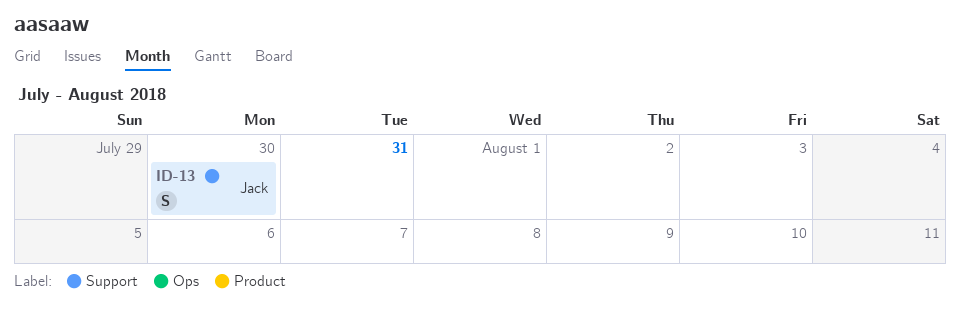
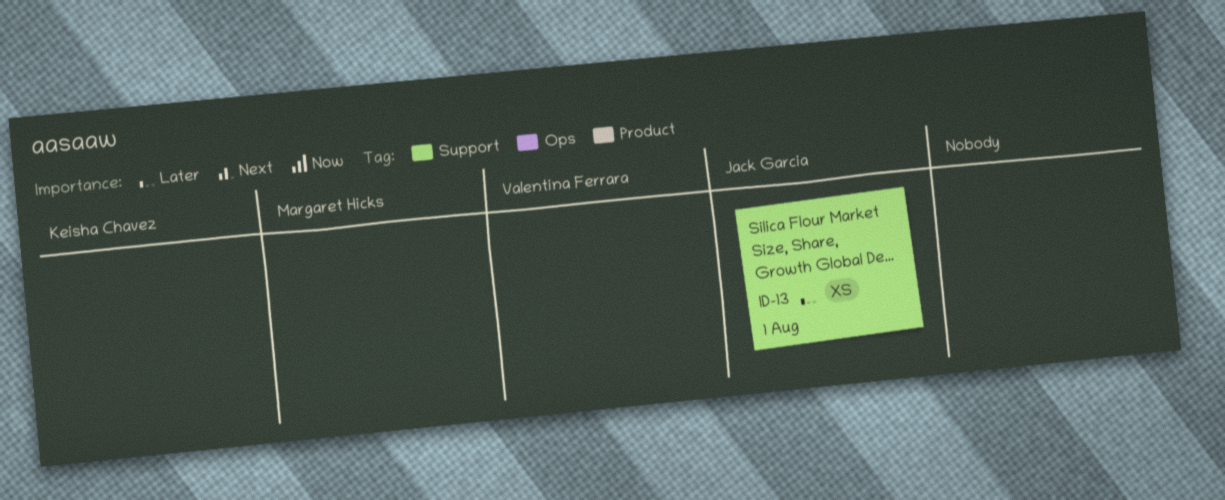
ID-13, estimate: S -> XS
ID-13, due: Jul 30 -> Aug 1

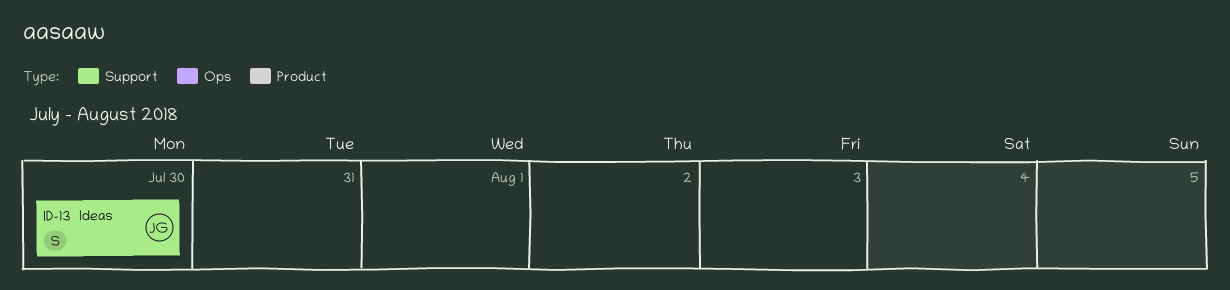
ID-13, estimate: XS -> S
ID-13, due: Aug 1 -> Jul 30

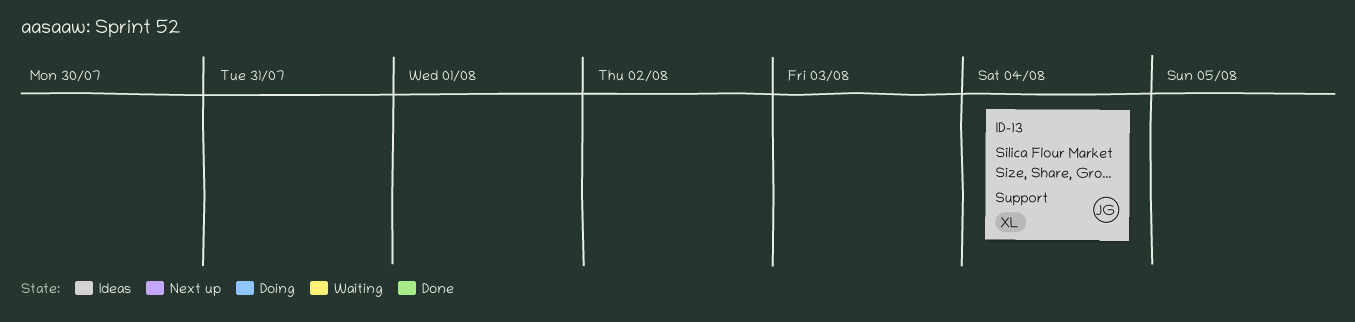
ID-13, estimate: S -> XL
ID-13, due: Jul 30 -> Aug 4

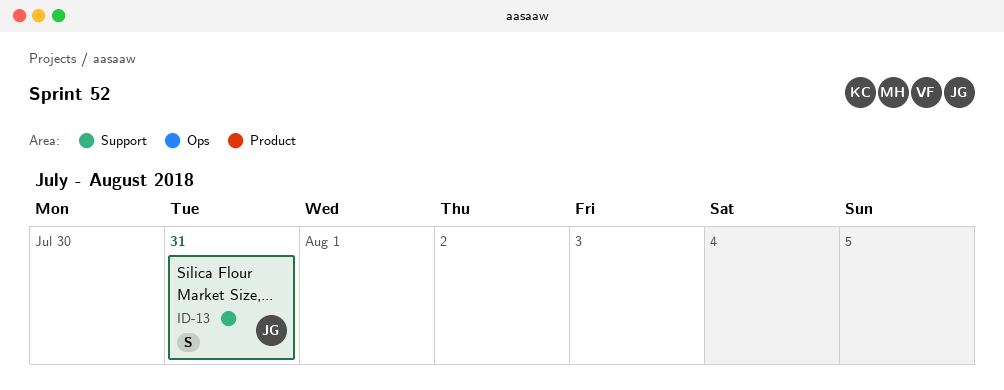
ID-13, estimate: XL -> S
ID-13, due: Aug 4 -> Jul 31

